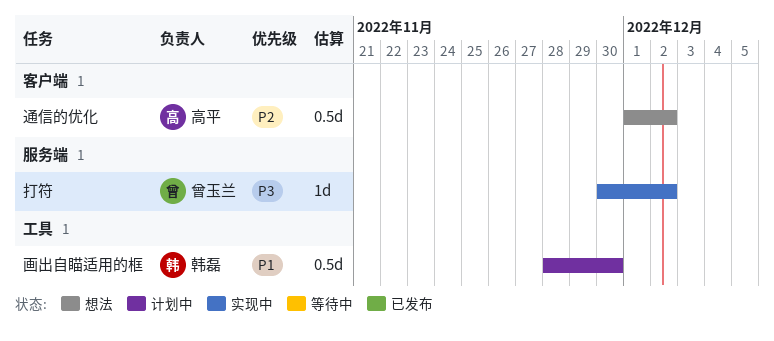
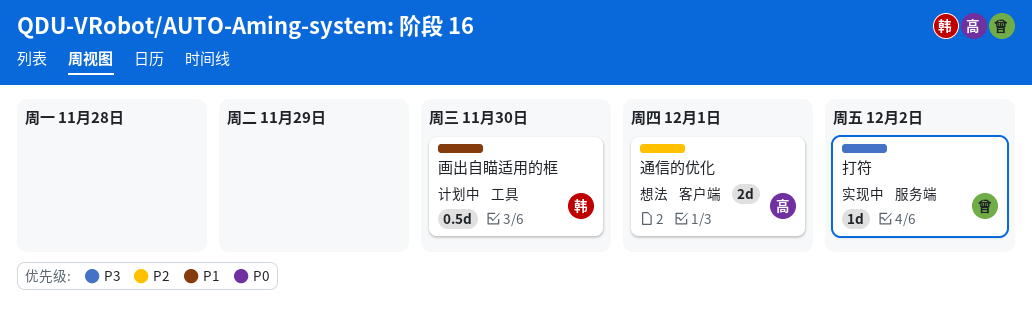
通信的优化, estimate: 0.5d -> 2d
通信的优化, due: Dec 2 -> Dec 1

